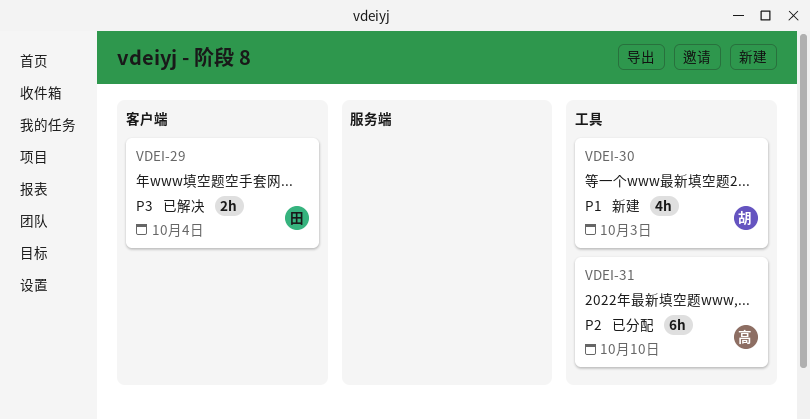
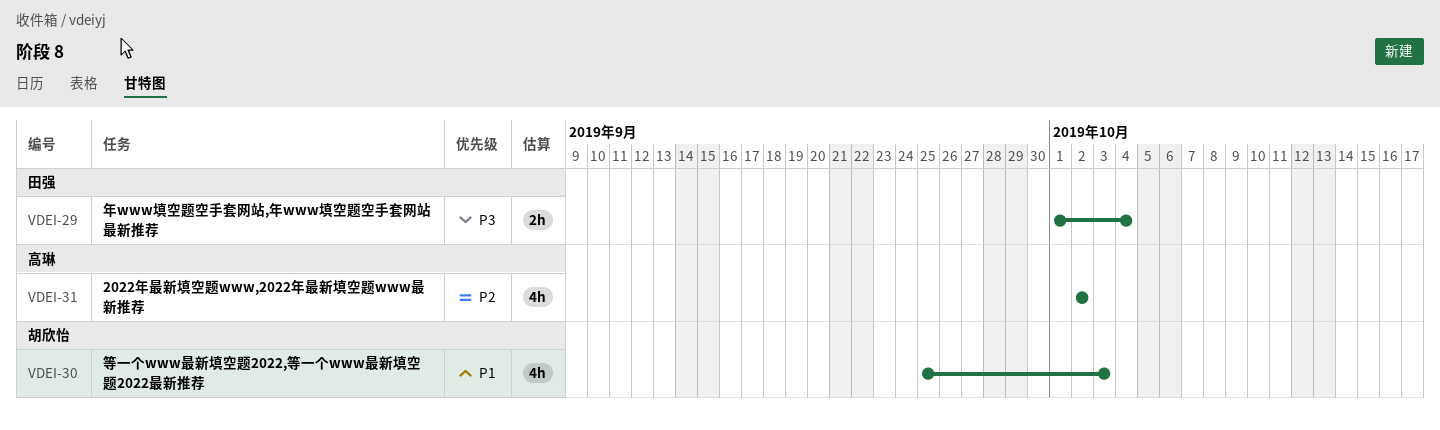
VDEI-31, estimate: 6h -> 4h
VDEI-31, due: Oct 10 -> Oct 2

